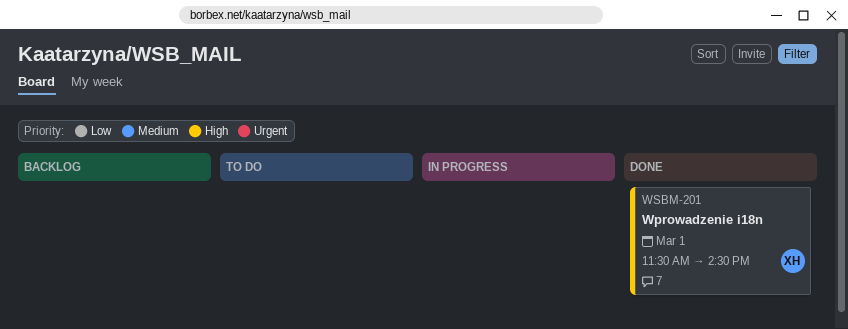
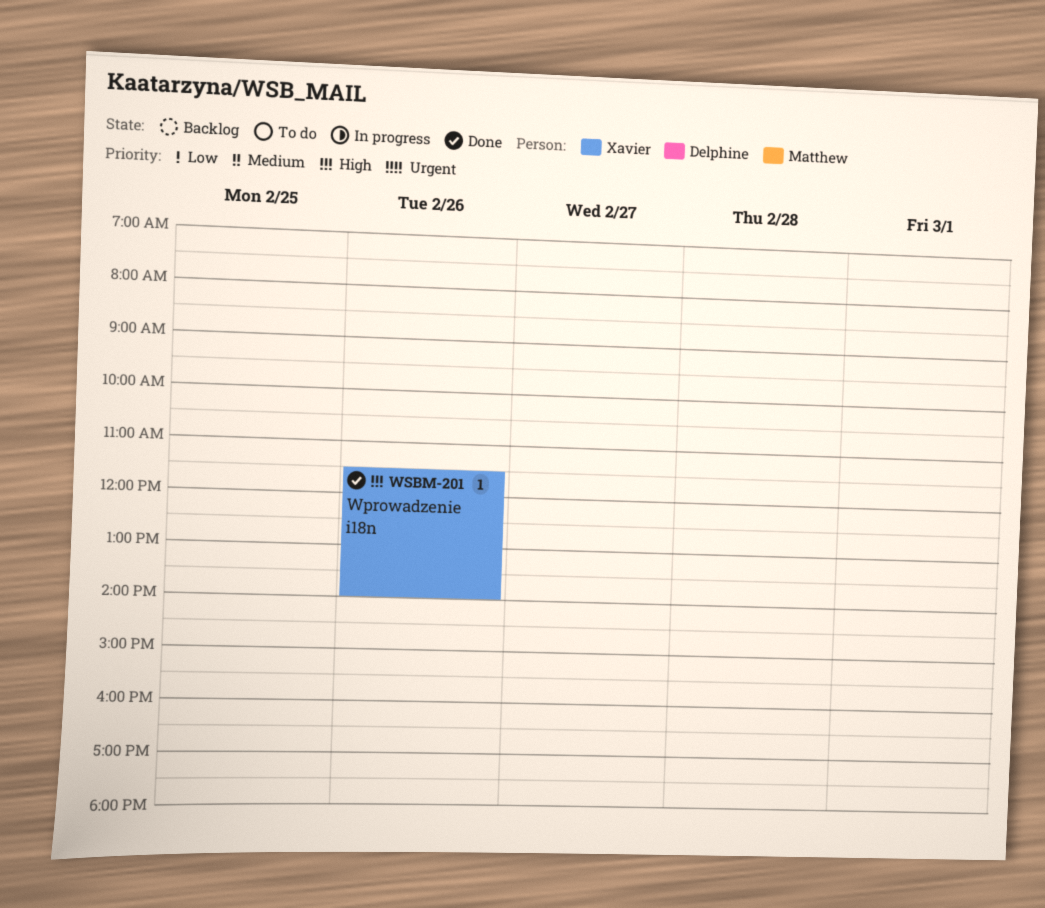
WSBM-201, day: Mar 1 -> Feb 26
WSBM-201, ends: 14:30 -> 14:00

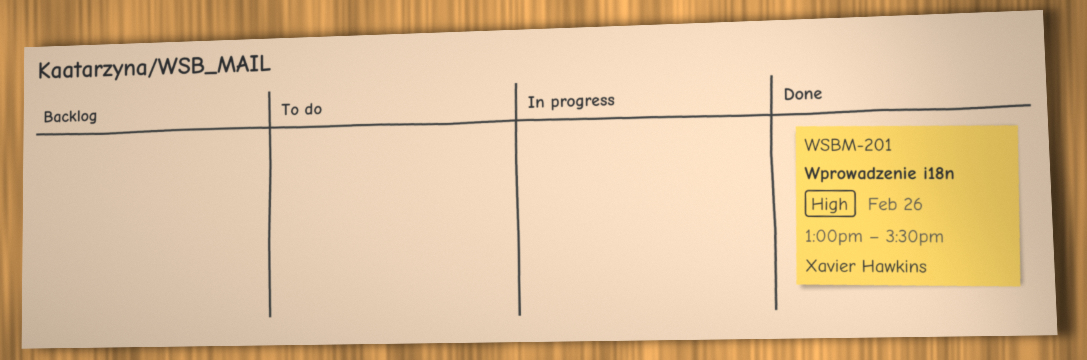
WSBM-201, begins: 11:30 -> 13:00
WSBM-201, ends: 14:00 -> 15:30

